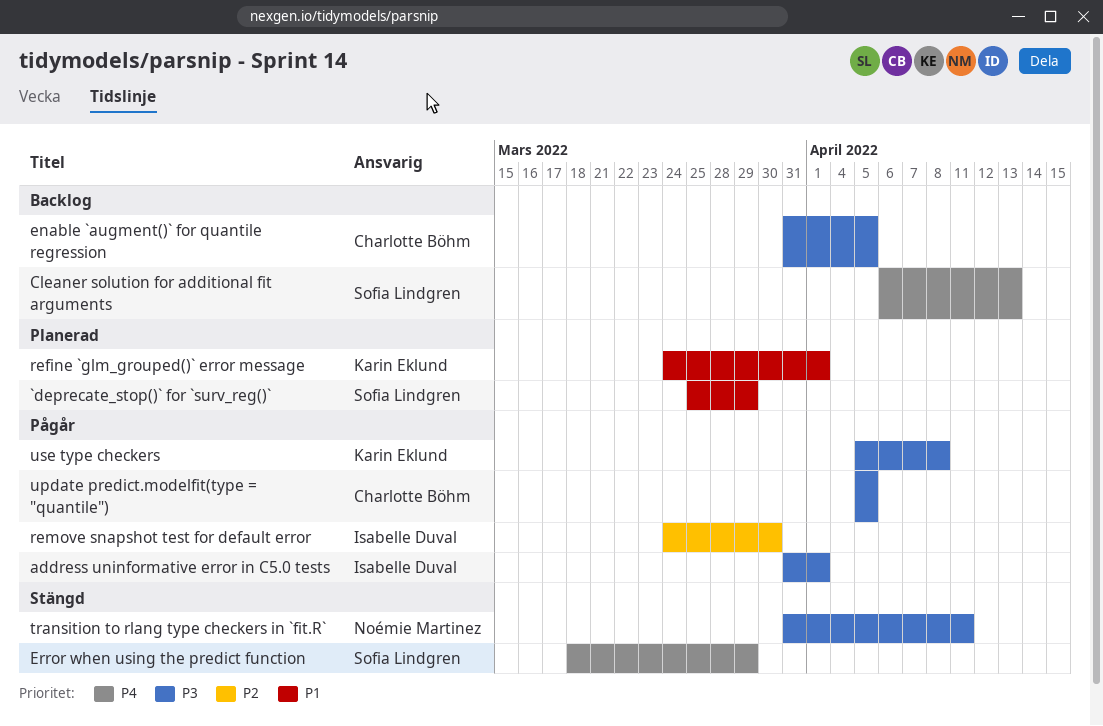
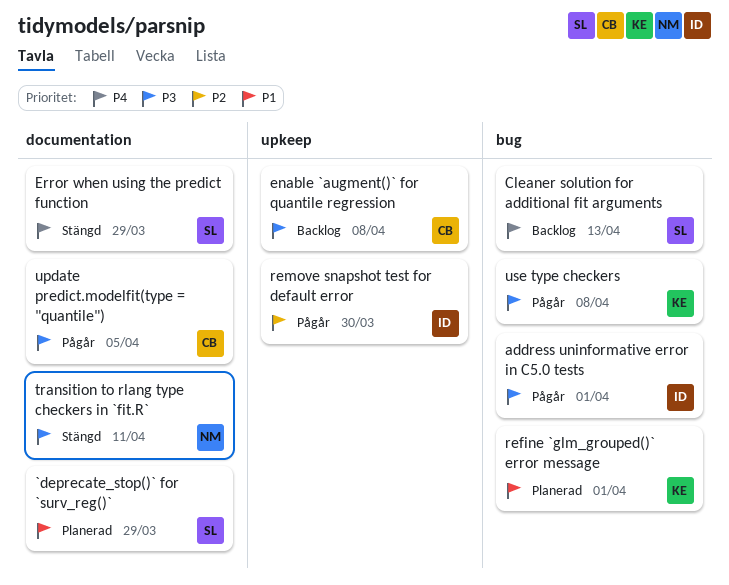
enable `augment()` for quantile regression, due: Apr 5 -> Apr 8

